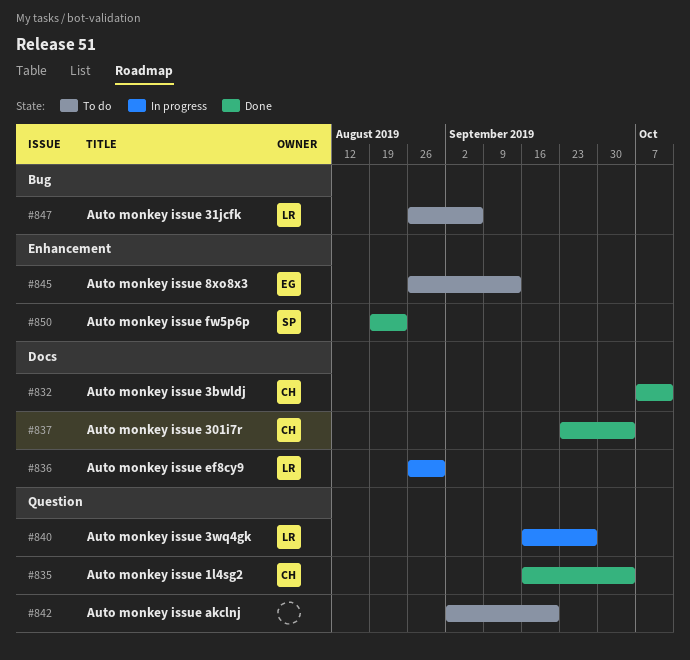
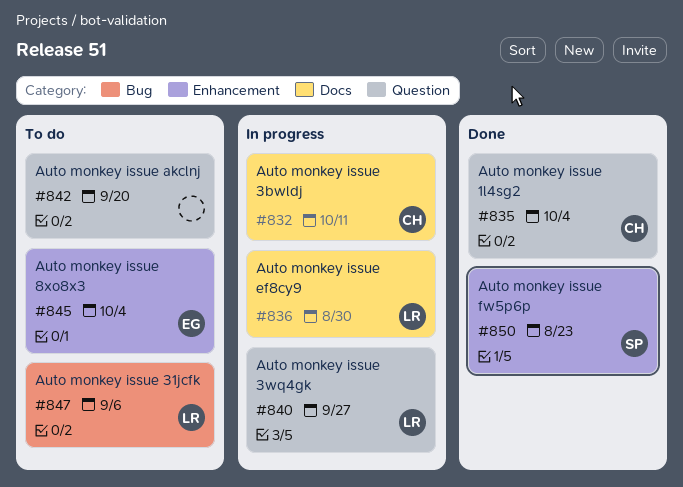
#832, status: Done -> In progress
#837: present -> none
#845, due: Sep 13 -> Oct 4

